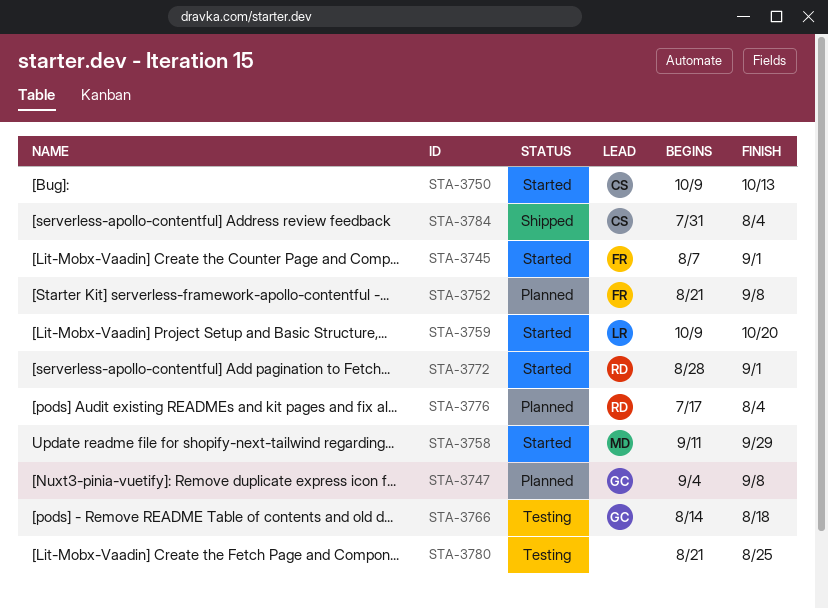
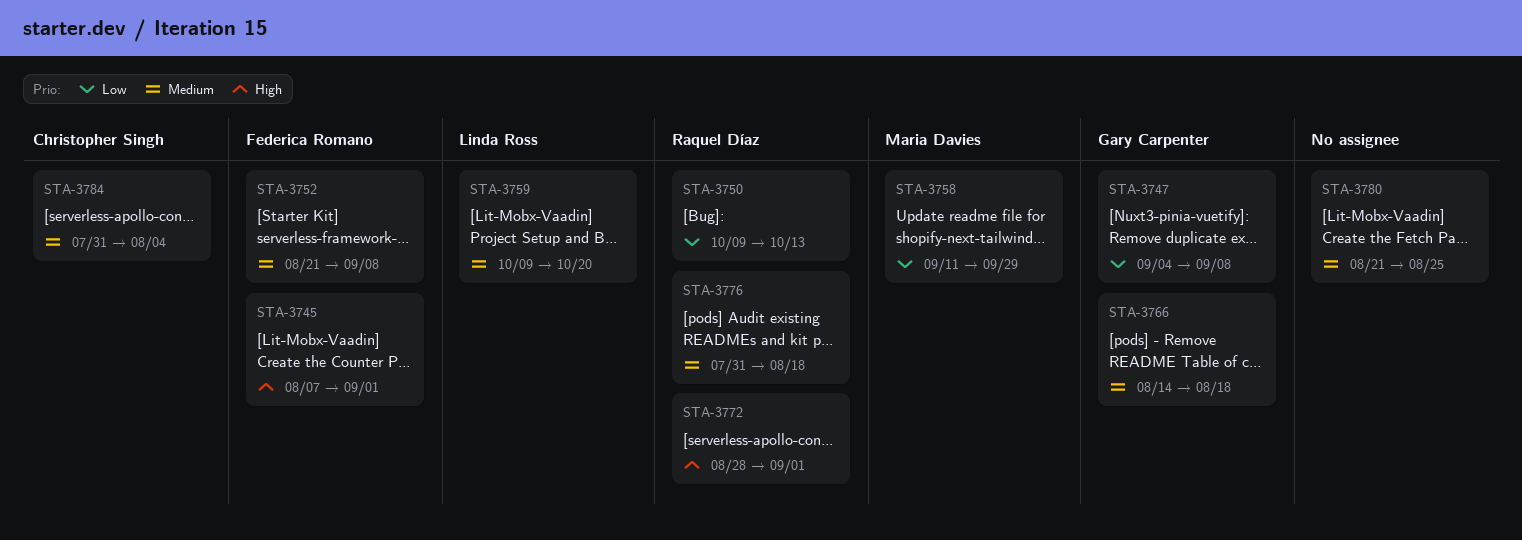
STA-3750, owner: Christopher Singh -> Raquel Díaz
STA-3776, start: Jul 17 -> Jul 31
STA-3776, due: Aug 4 -> Aug 18

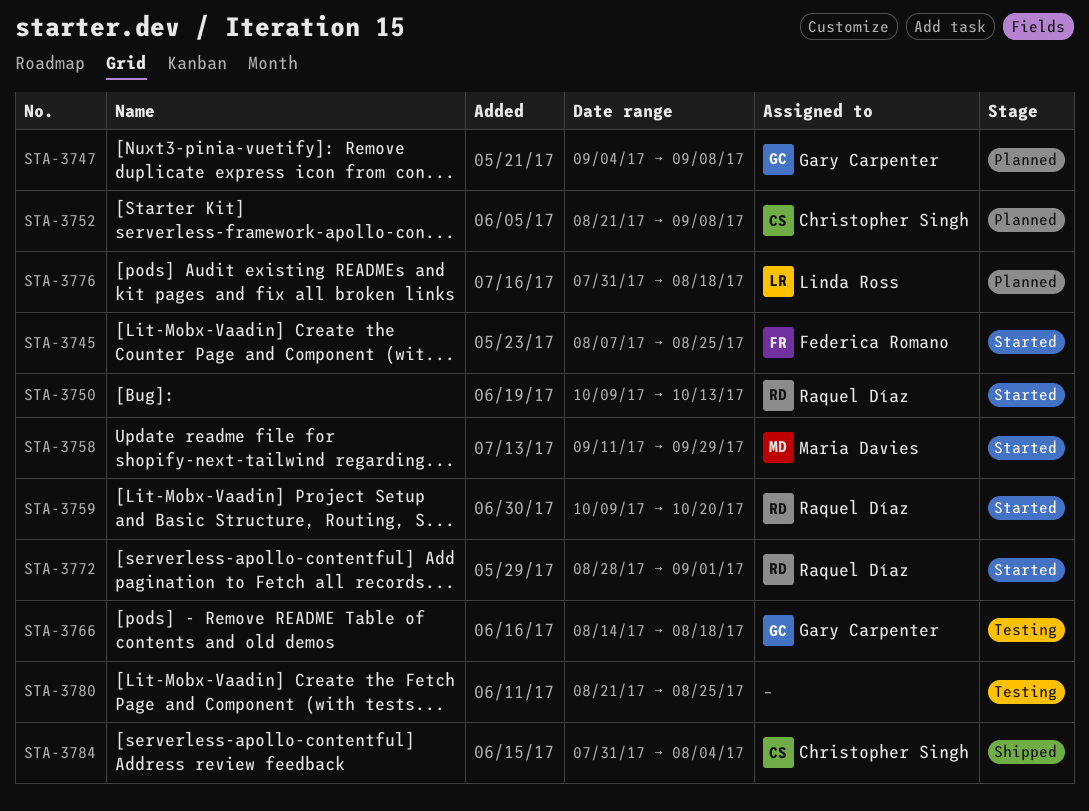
STA-3745, due: Sep 1 -> Aug 25
STA-3752, owner: Federica Romano -> Christopher Singh
STA-3759, owner: Linda Ross -> Raquel Díaz
STA-3776, owner: Raquel Díaz -> Linda Ross

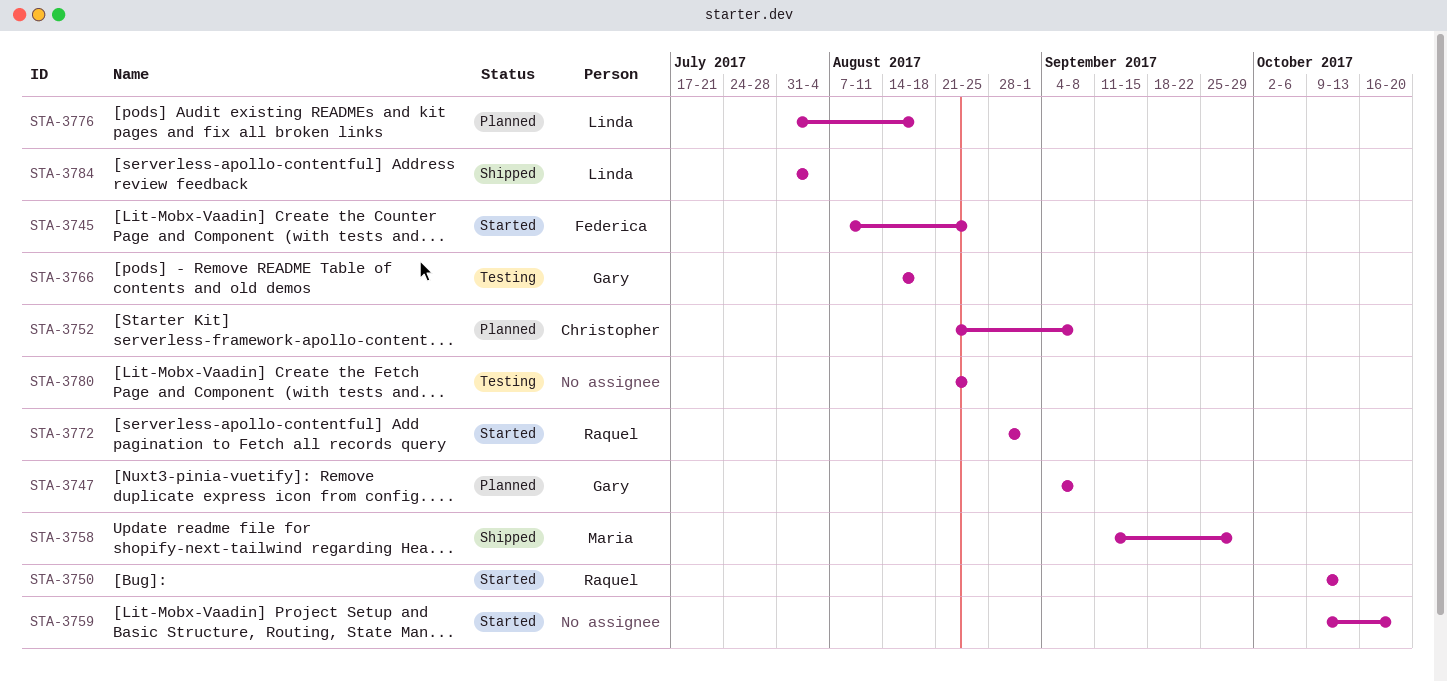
STA-3758, status: Started -> Shipped
STA-3759, owner: Raquel Díaz -> none
STA-3784, owner: Christopher Singh -> Linda Ross

